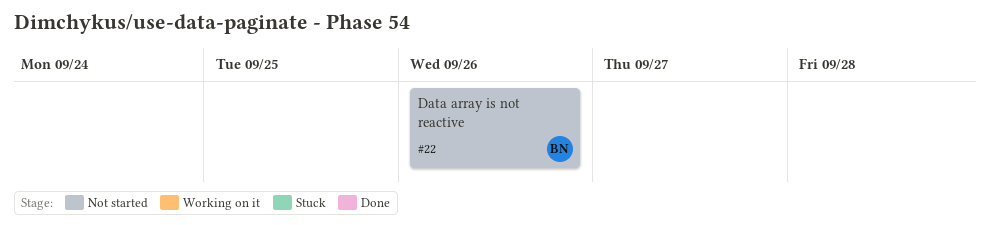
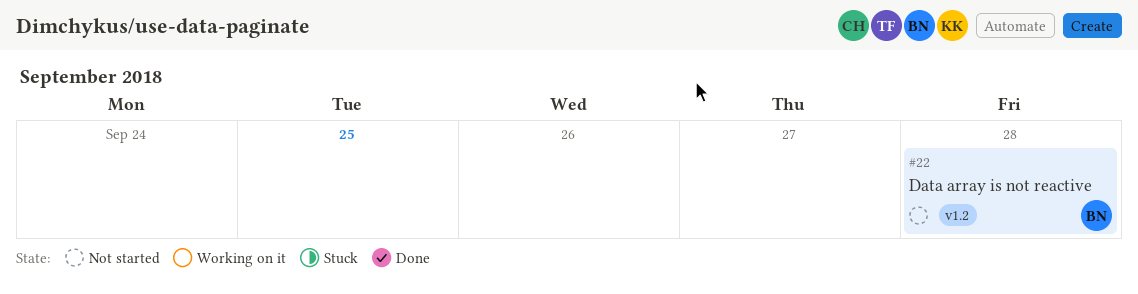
#22, due: Sep 26 -> Sep 28

